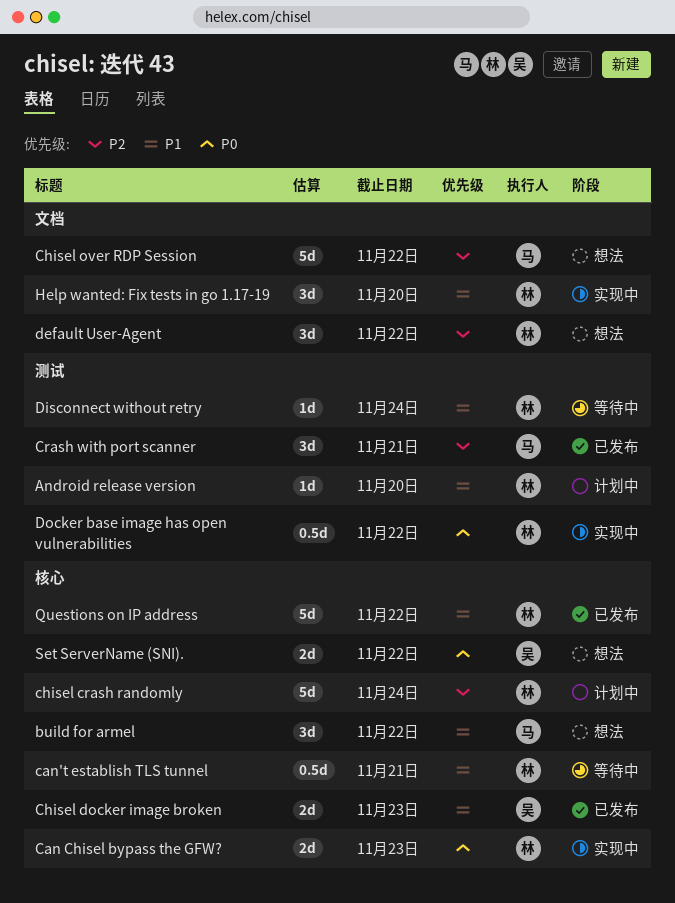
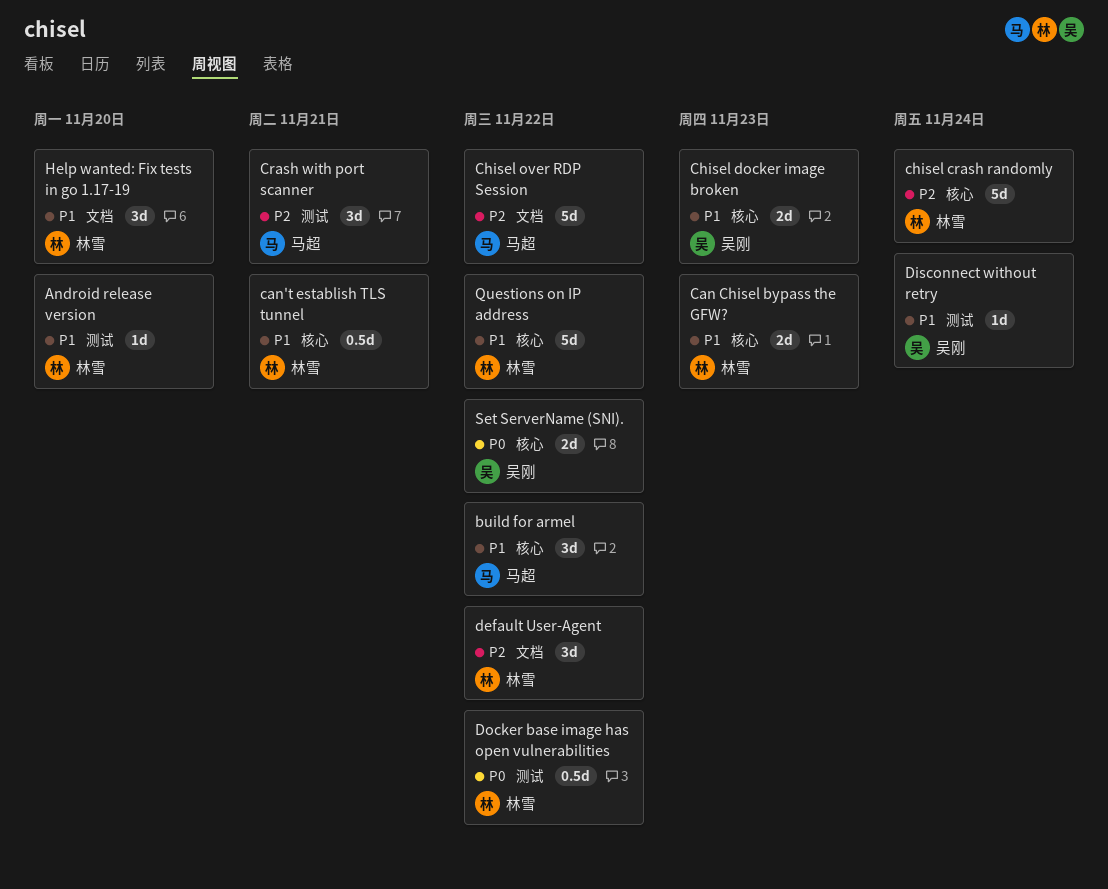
Can Chisel bypass the GFW?, priority: P0 -> P1
Disconnect without retry, owner: 林雪 -> 吴刚

